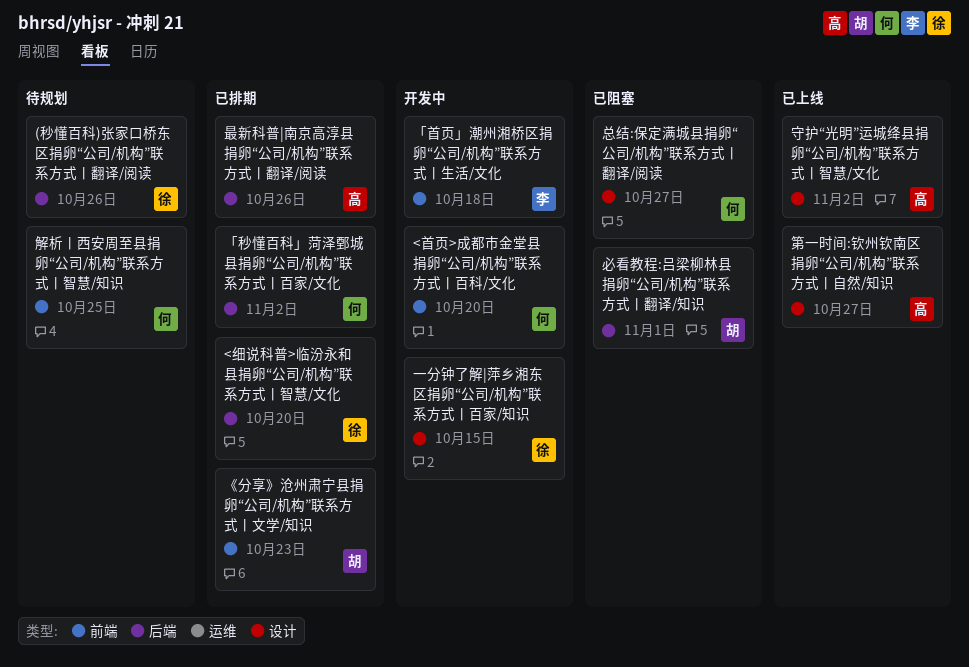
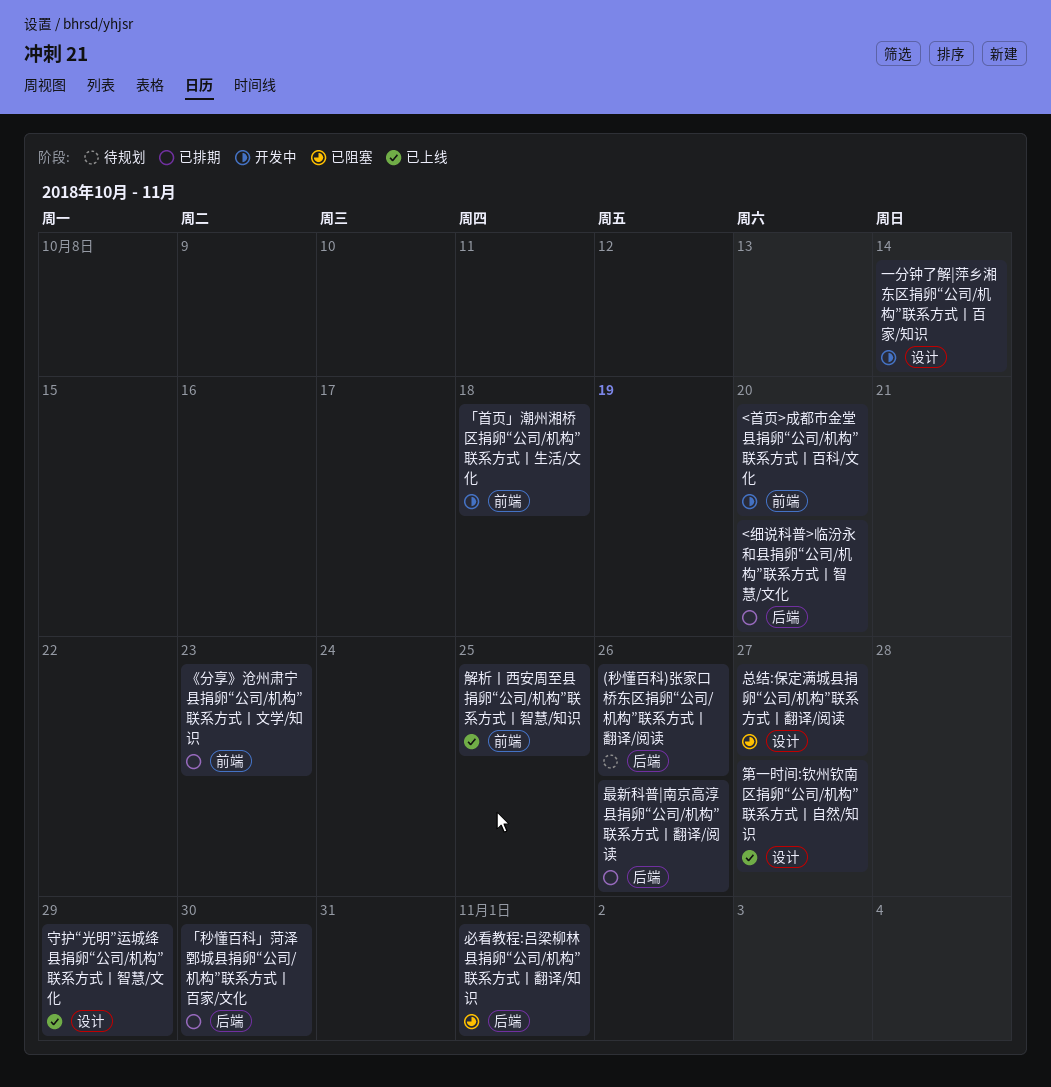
「秒懂百科」菏泽鄄城县捐卵“公司/机构”联系方式丨百家/文化, due: Nov 2 -> Oct 30
一分钟了解|萍乡湘东区捐卵“公司/机构”联系方式丨百家/知识, due: Oct 15 -> Oct 14
守护“光明”运城绛县捐卵“公司/机构”联系方式丨智慧/文化, due: Nov 2 -> Oct 29
解析丨西安周至县捐卵“公司/机构”联系方式丨智慧/知识, status: 待规划 -> 已上线

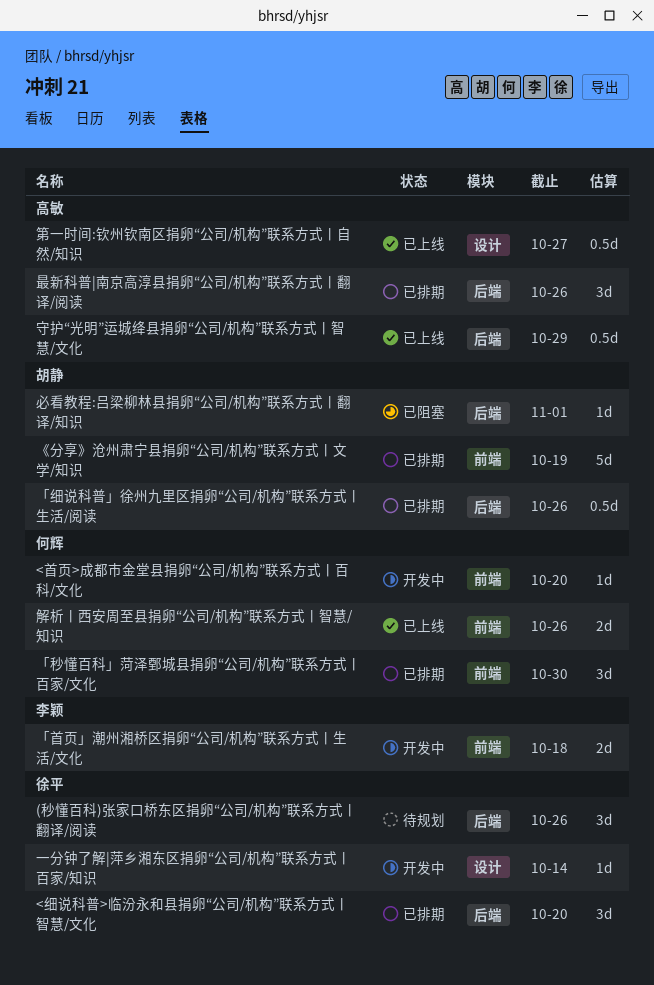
《分享》沧州肃宁县捐卵“公司/机构”联系方式丨文学/知识, due: Oct 23 -> Oct 19
「秒懂百科」菏泽鄄城县捐卵“公司/机构”联系方式丨百家/文化, label: 后端 -> 前端
「细说科普」徐州九里区捐卵“公司/机构”联系方式丨生活/阅读: none -> present
守护“光明”运城绛县捐卵“公司/机构”联系方式丨智慧/文化, label: 设计 -> 后端
总结:保定满城县捐卵“公司/机构”联系方式丨翻译/阅读: present -> none
解析丨西安周至县捐卵“公司/机构”联系方式丨智慧/知识, due: Oct 25 -> Oct 26

